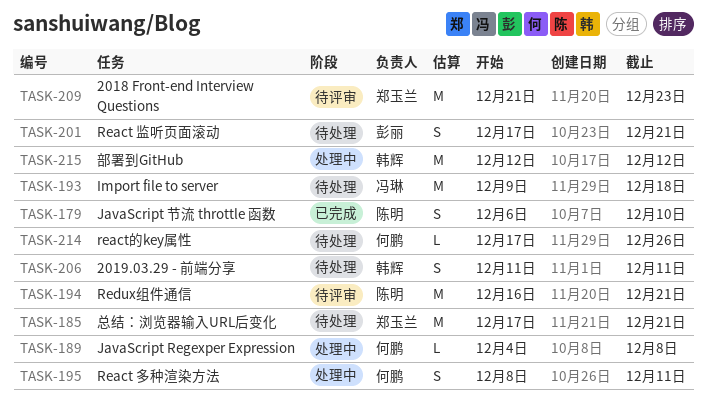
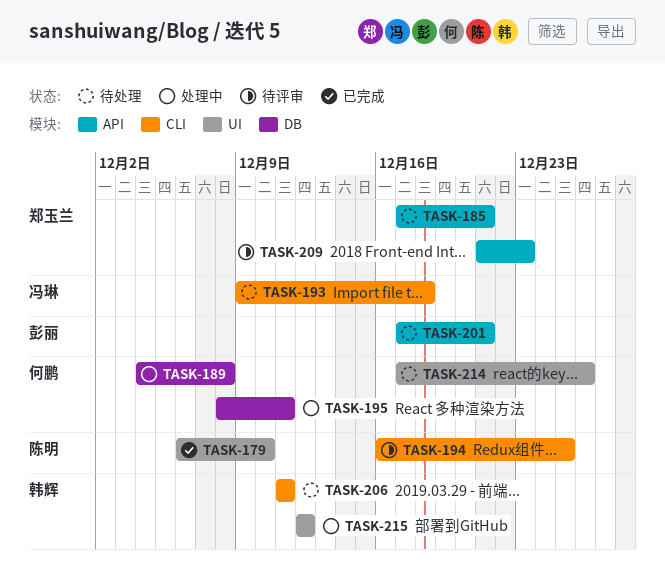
TASK-194, due: Dec 21 -> Dec 25

